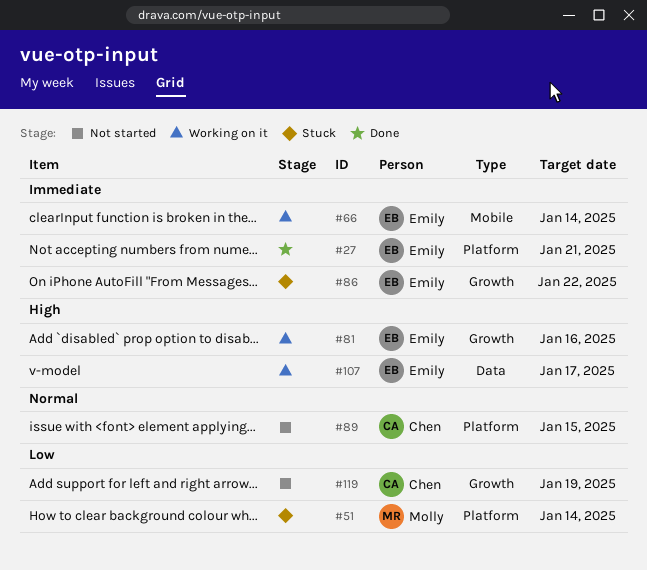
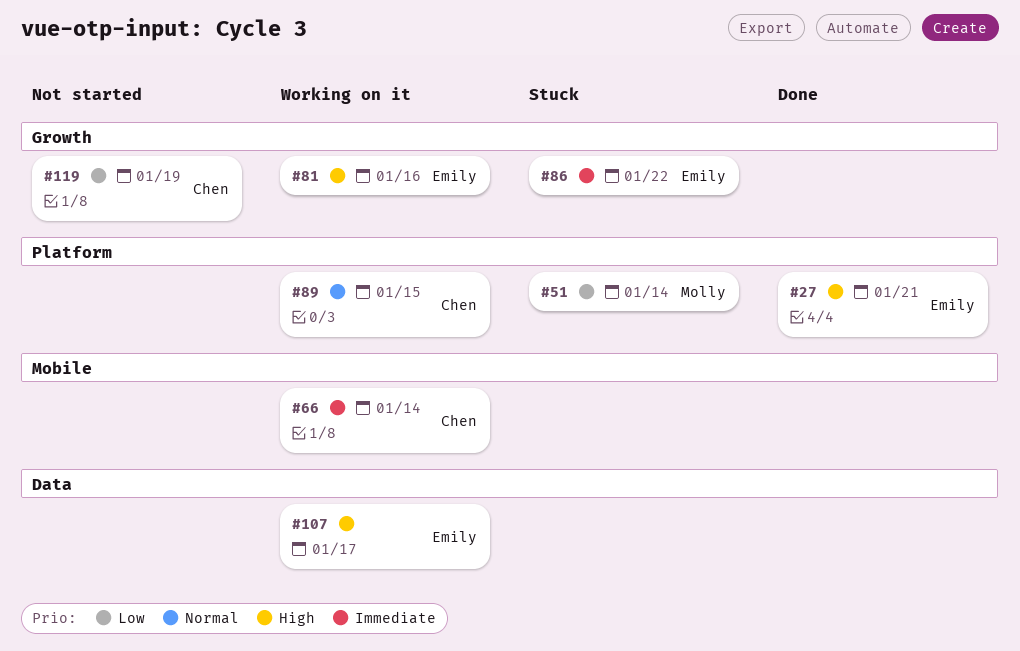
#27, priority: Immediate -> High
#66, owner: Emily -> Chen
#89, status: Not started -> Working on it

